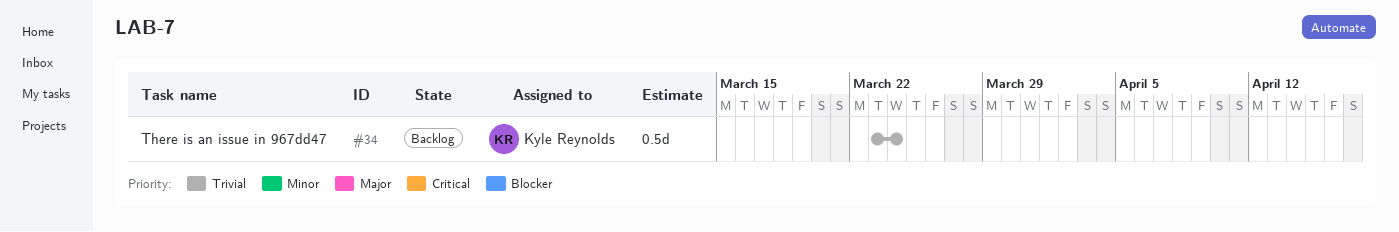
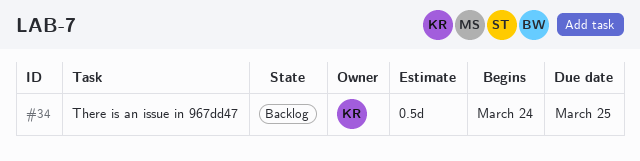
#34, start: Mar 23 -> Mar 24
#34, due: Mar 24 -> Mar 25

